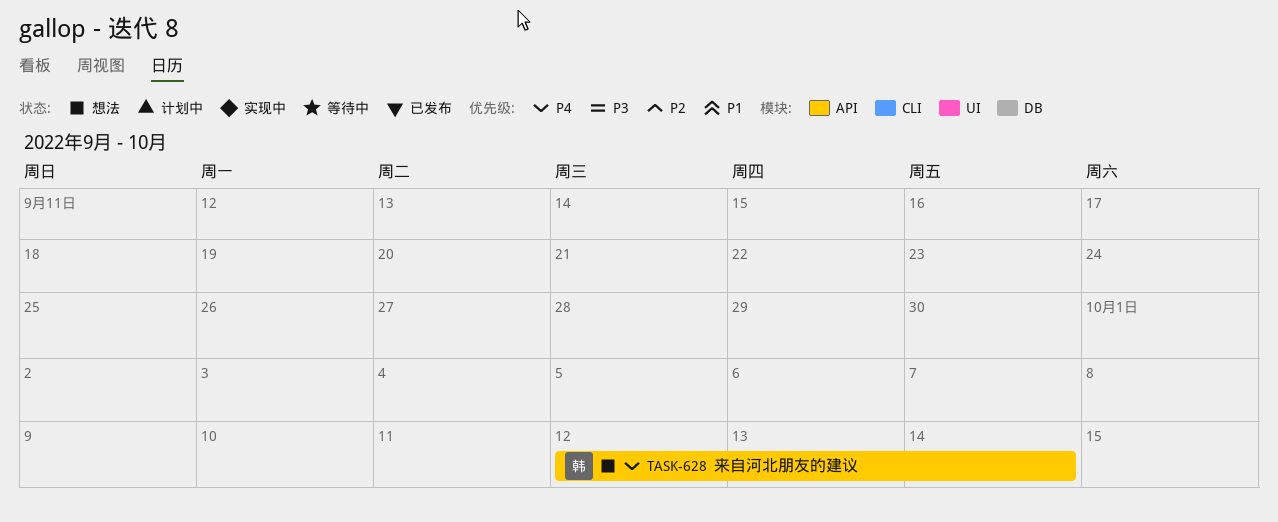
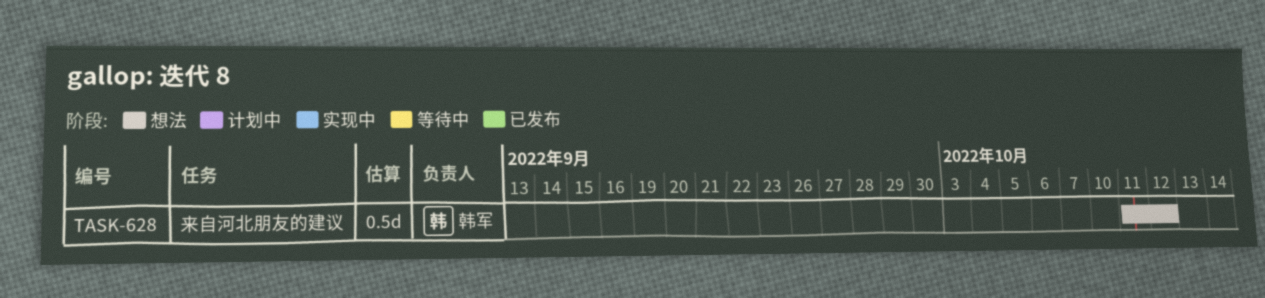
TASK-628, start: Oct 12 -> Oct 11
TASK-628, due: Oct 14 -> Oct 12

